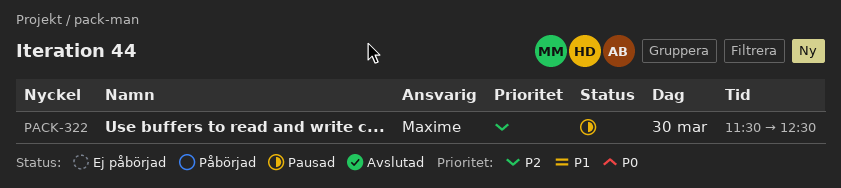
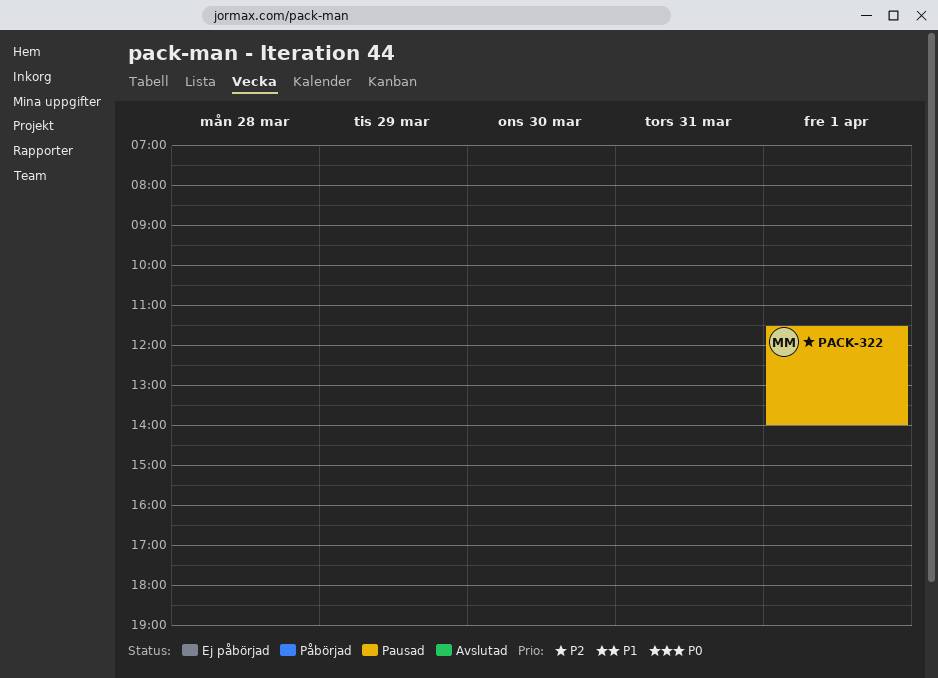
PACK-322, day: Mar 30 -> Apr 1
PACK-322, ends: 12:30 -> 14:00

